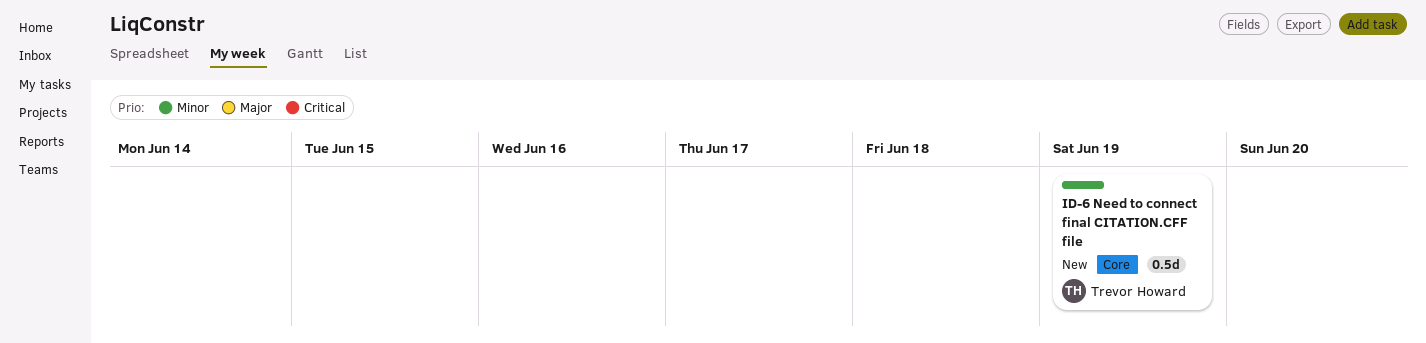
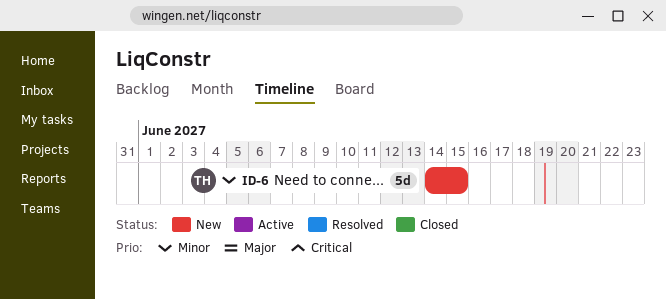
ID-6, estimate: 0.5d -> 5d
ID-6, due: Jun 19 -> Jun 15

